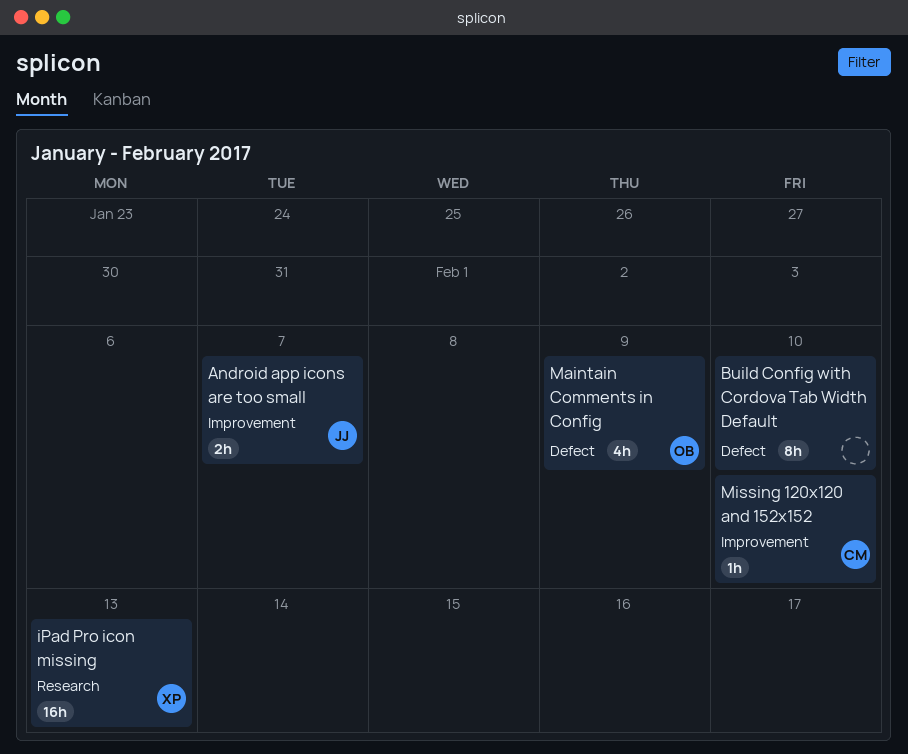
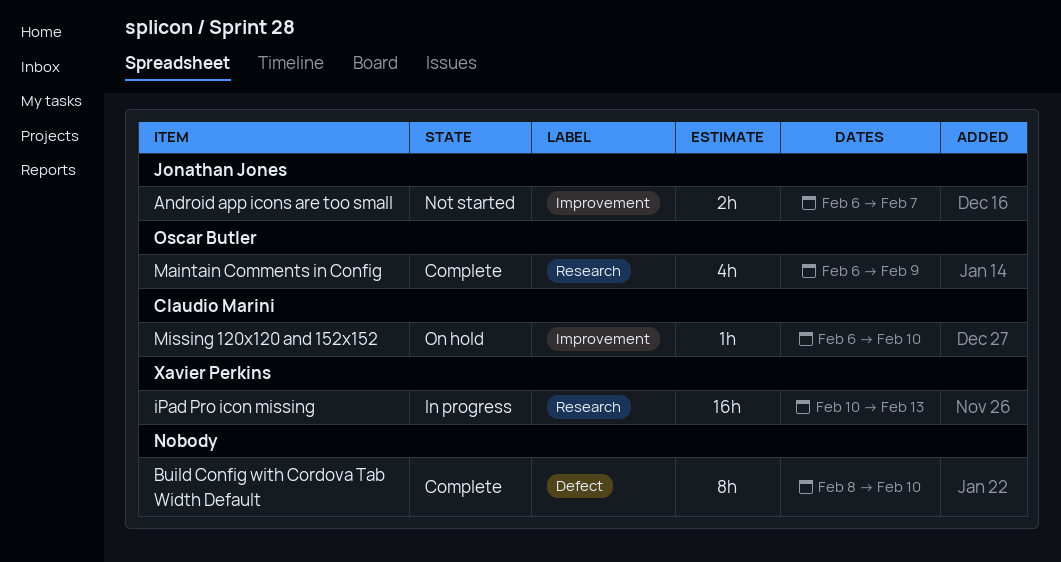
Maintain Comments in Config, label: Defect -> Research

